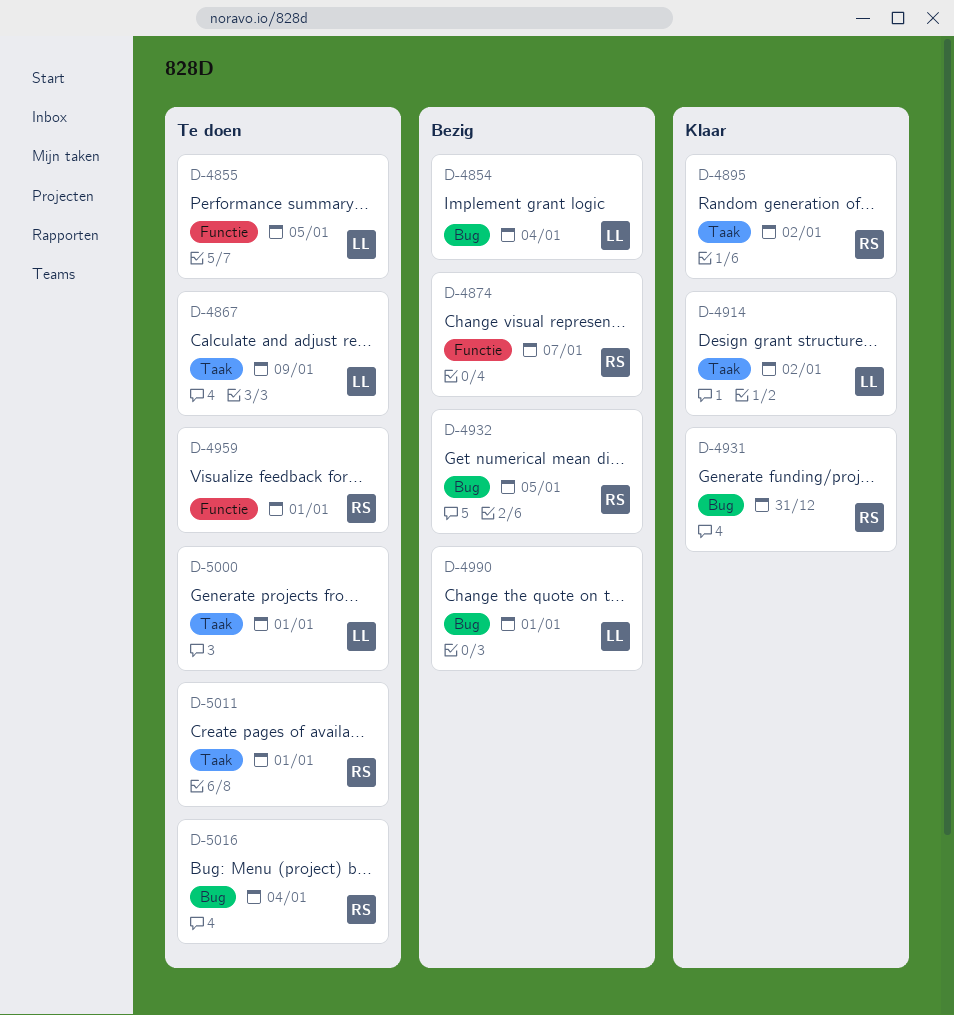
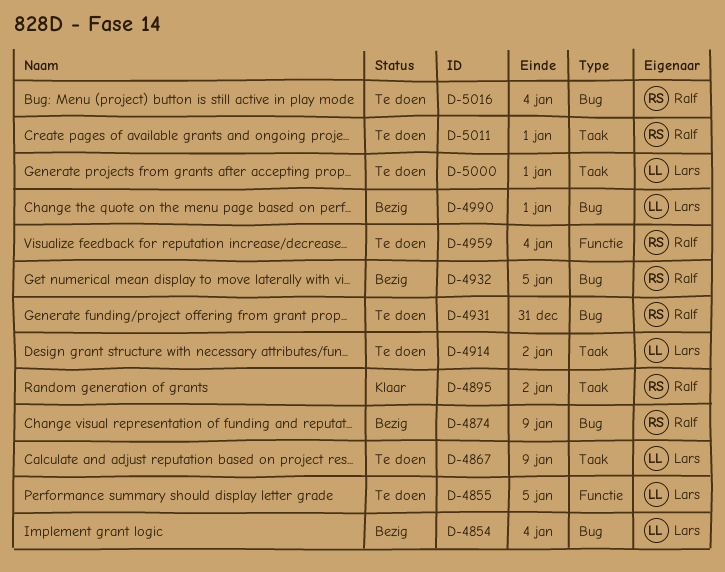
D-4874, label: Functie -> Bug
D-4874, due: Jan 7 -> Jan 9
D-4914, status: Klaar -> Te doen
D-4931, status: Klaar -> Te doen
D-4959, due: Jan 1 -> Jan 4

